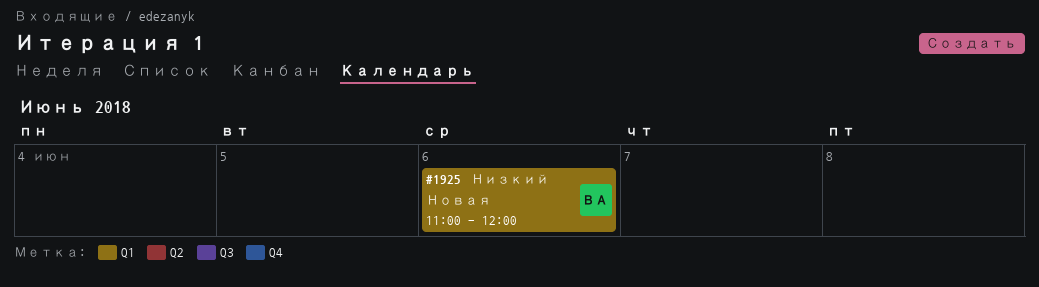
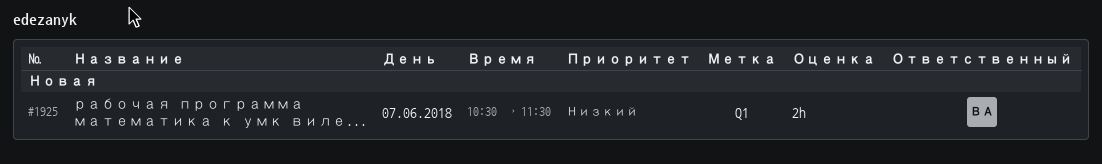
#1925, day: Jun 6 -> Jun 7
#1925, begins: 11:00 -> 10:30
#1925, ends: 12:00 -> 11:30

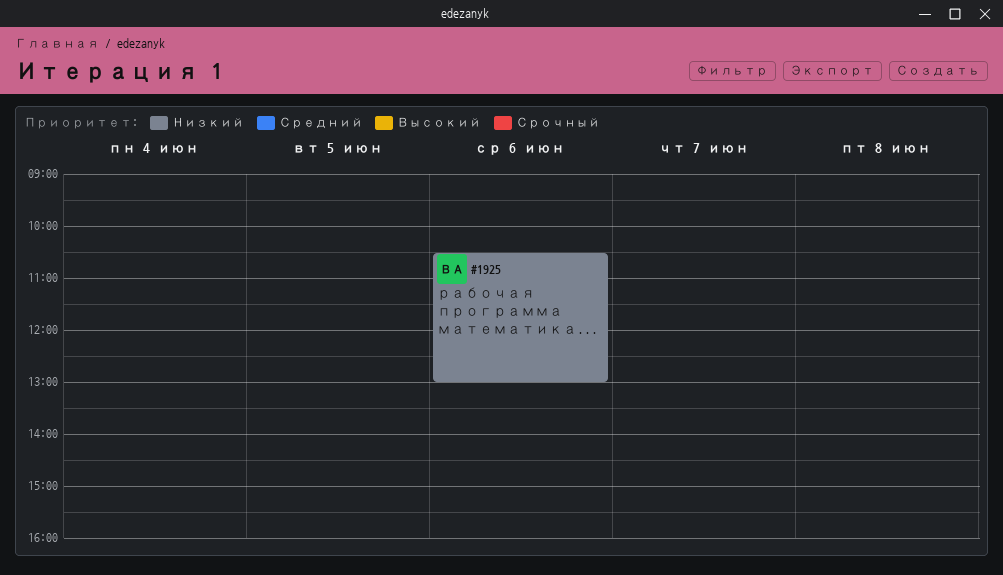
#1925, day: Jun 7 -> Jun 6
#1925, ends: 11:30 -> 13:00

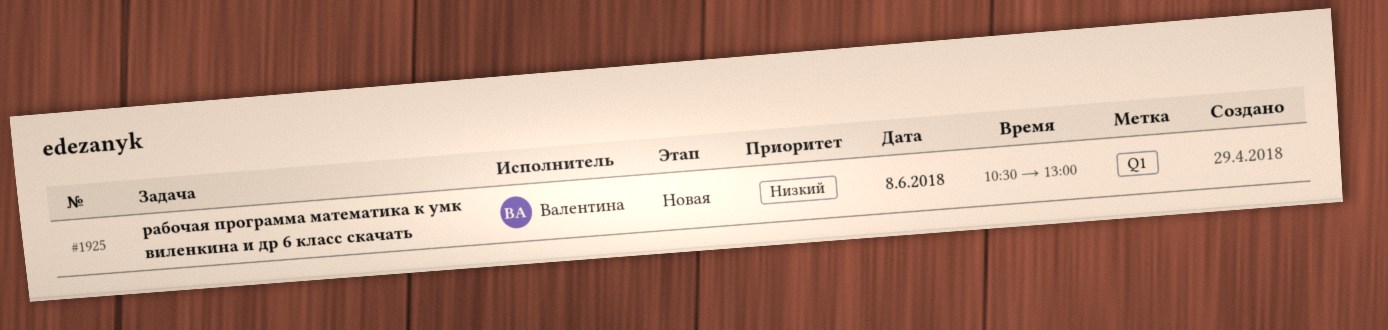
#1925, day: Jun 6 -> Jun 8

